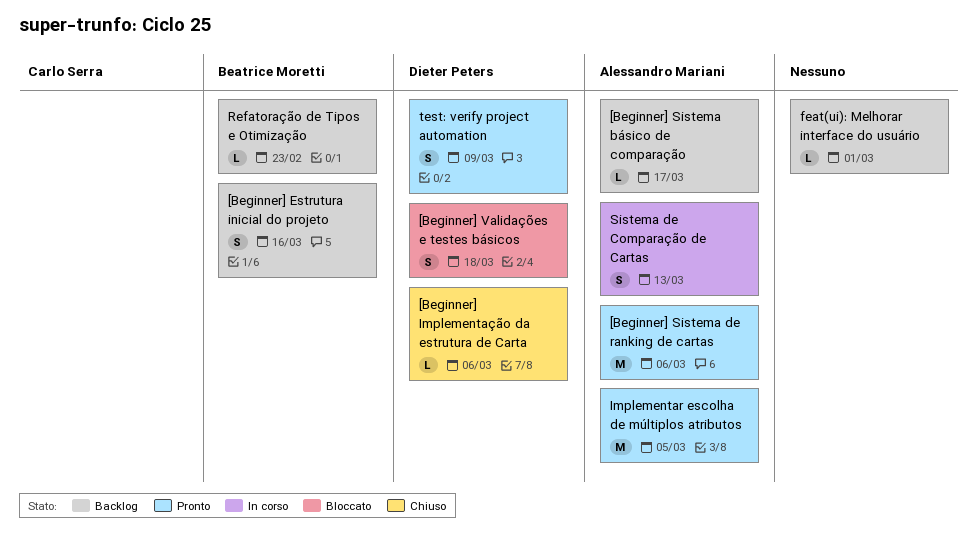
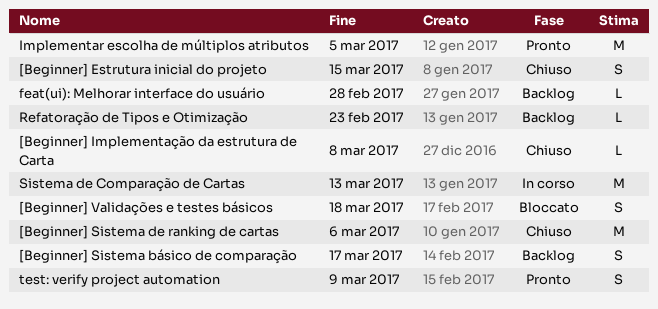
[Beginner] Estrutura inicial do projeto, status: Backlog -> Chiuso
[Beginner] Estrutura inicial do projeto, due: Mar 16 -> Mar 15
[Beginner] Implementação da estrutura de Carta, due: Mar 6 -> Mar 8
[Beginner] Sistema básico de comparação, estimate: L -> S
[Beginner] Sistema de ranking de cartas, status: Pronto -> Chiuso
feat(ui): Melhorar interface do usuário, due: Mar 1 -> Feb 28
Sistema de Comparação de Cartas, estimate: S -> M

